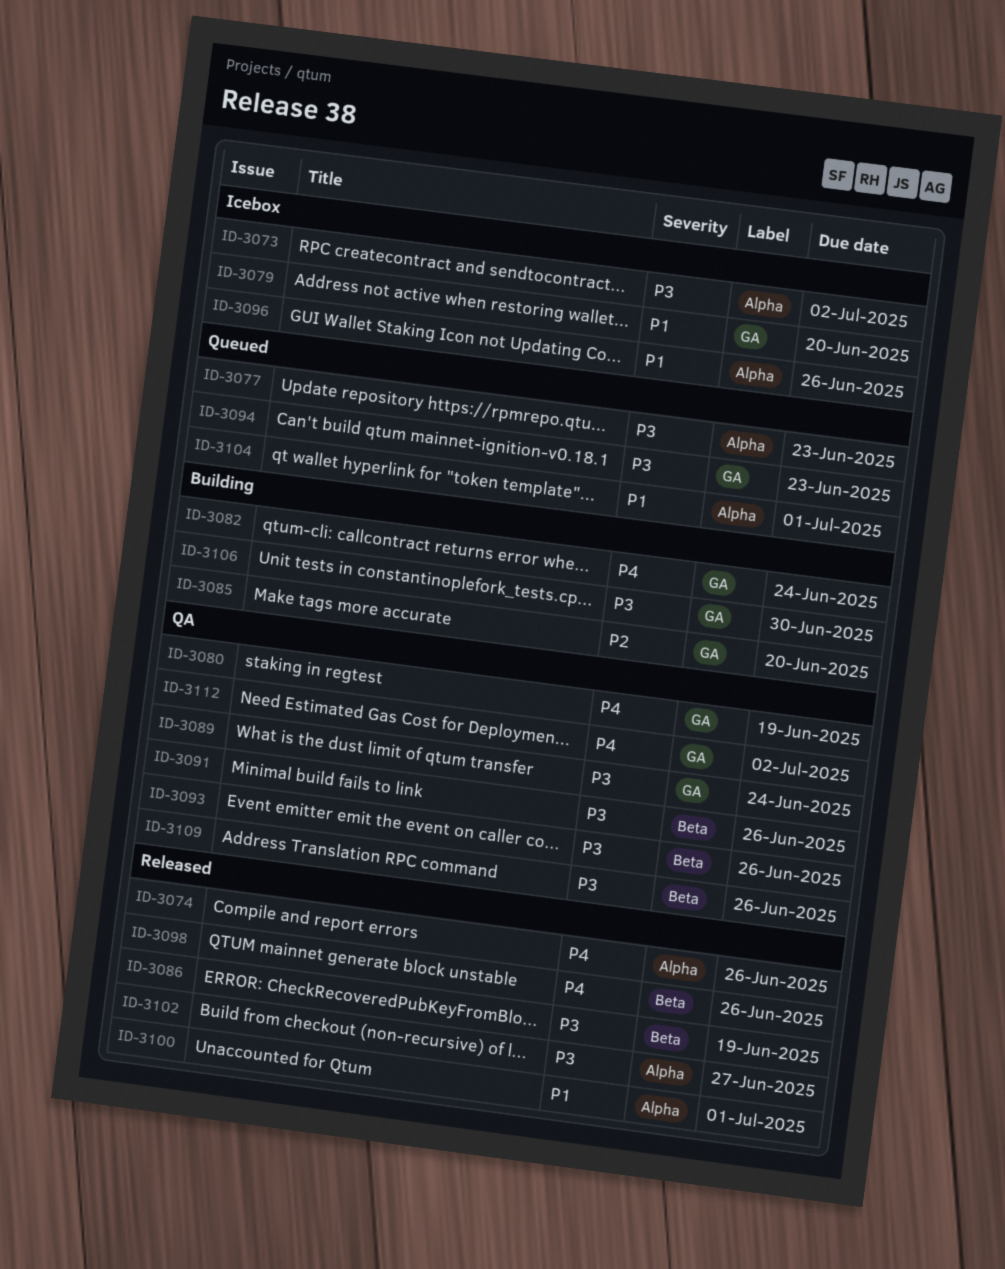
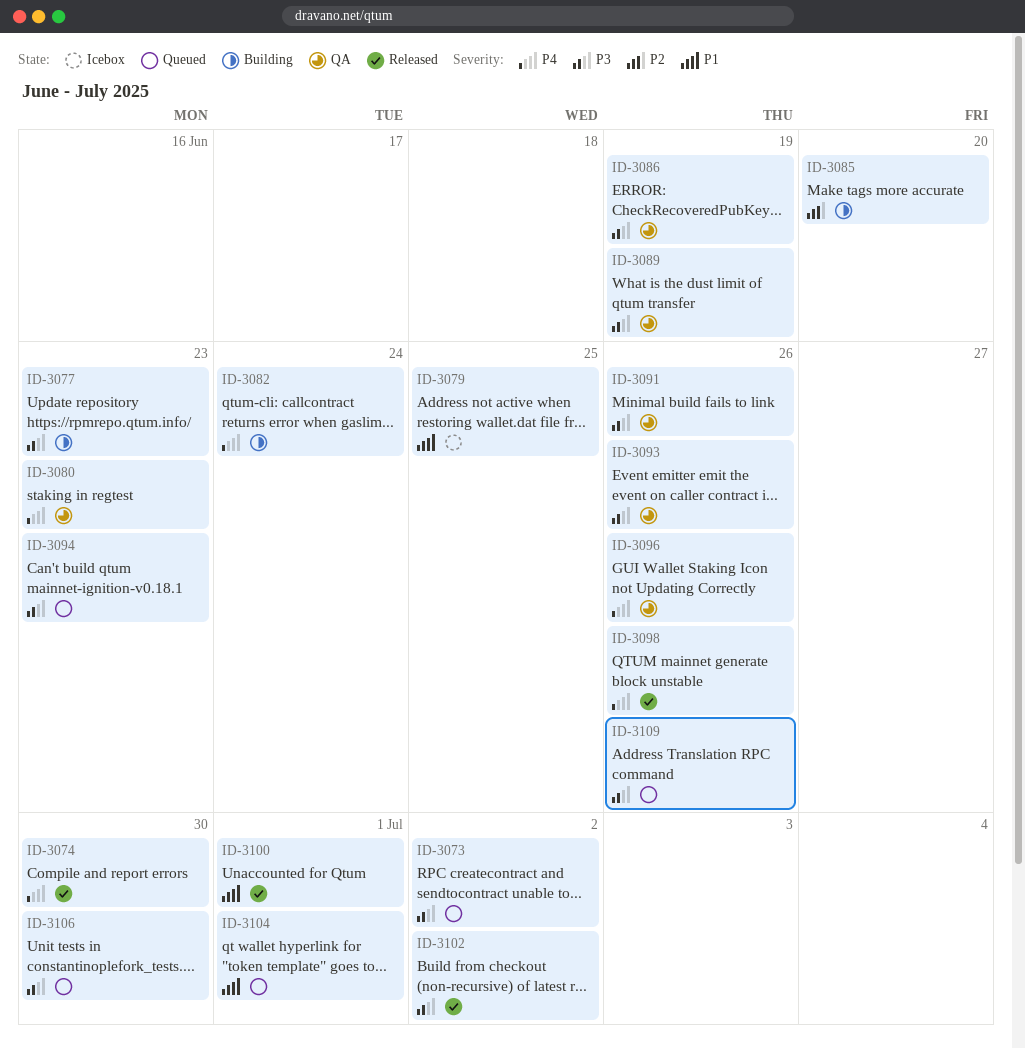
ID-3073, status: Icebox -> Queued
ID-3074, due: Jun 26 -> Jun 30
ID-3077, status: Queued -> Building
ID-3079, due: Jun 20 -> Jun 25
ID-3080, due: Jun 19 -> Jun 23
ID-3086, status: Released -> QA
ID-3089, due: Jun 24 -> Jun 19
ID-3096, status: Icebox -> QA
ID-3096, priority: P1 -> P4
ID-3102, due: Jun 27 -> Jul 2
ID-3106, status: Building -> Queued
ID-3109, status: QA -> Queued
ID-3112: present -> none

